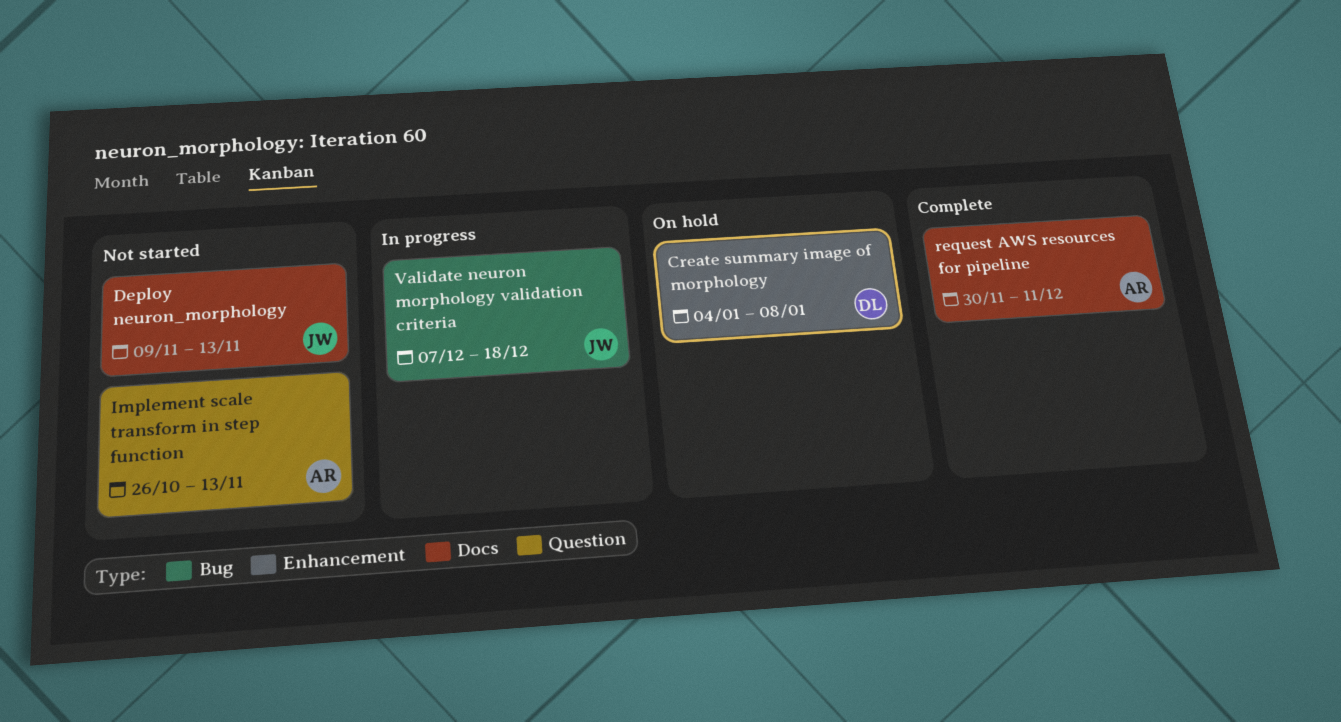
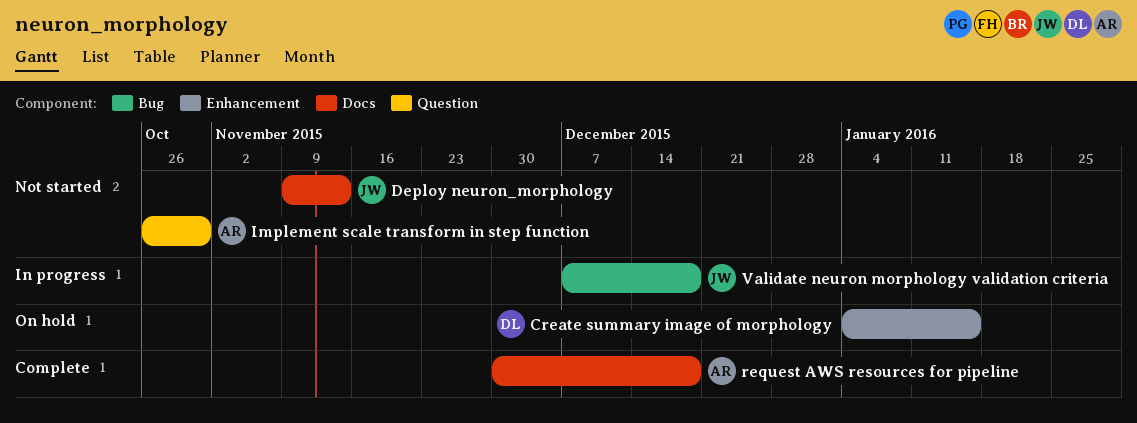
Create summary image of morphology, due: Jan 8 -> Jan 15
Implement scale transform in step function, due: Nov 13 -> Oct 30
request AWS resources for pipeline, due: Dec 11 -> Dec 18

